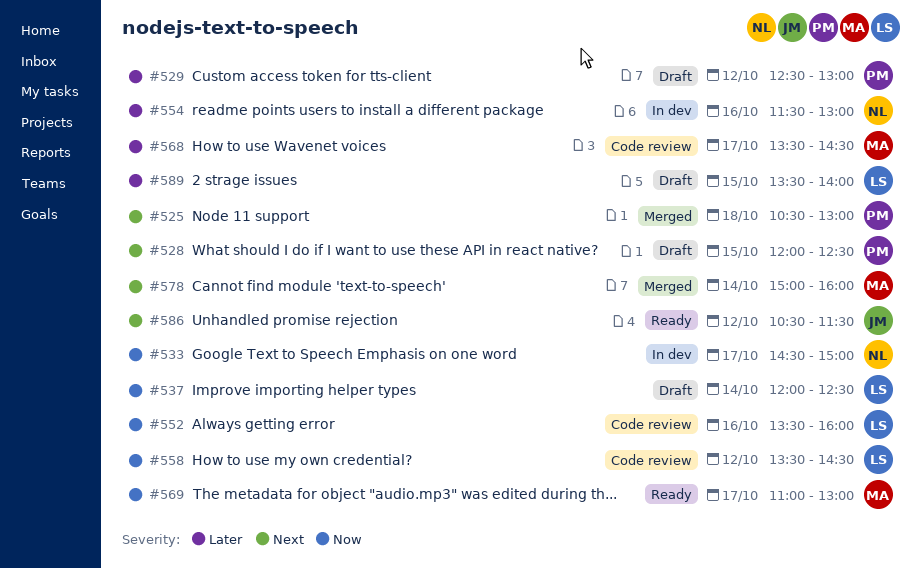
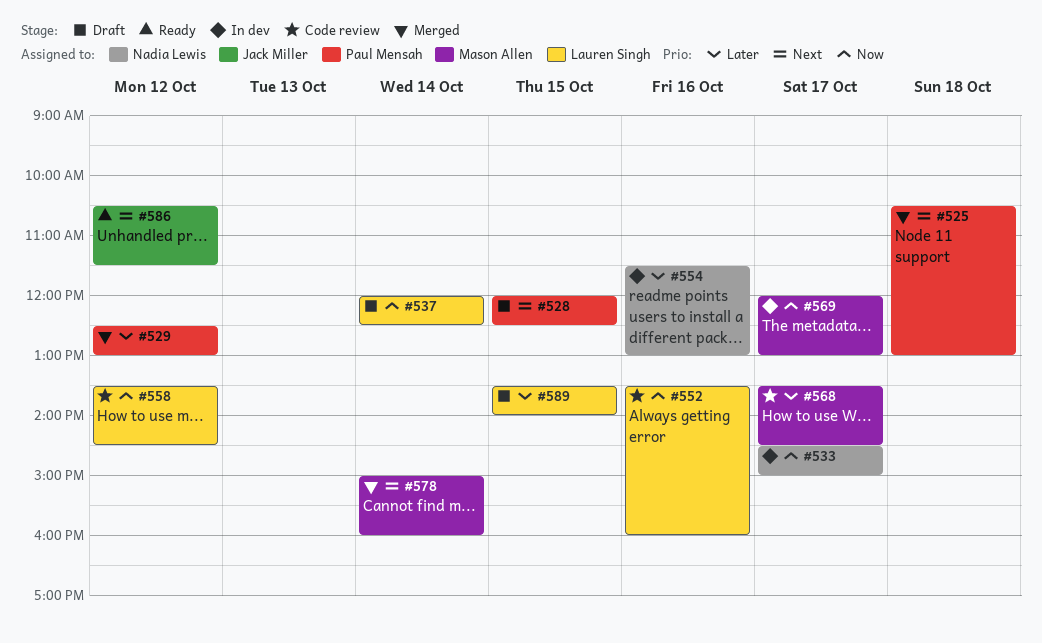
#529, status: Draft -> Merged
#569, status: Ready -> In dev
#569, begins: 11:00 -> 12:00

